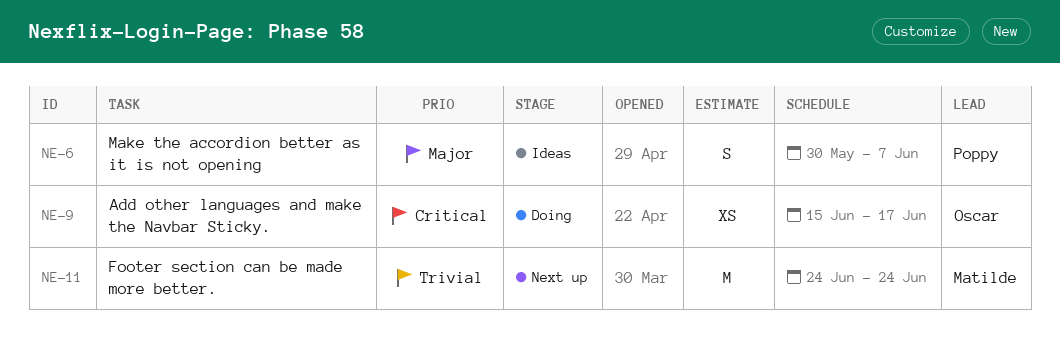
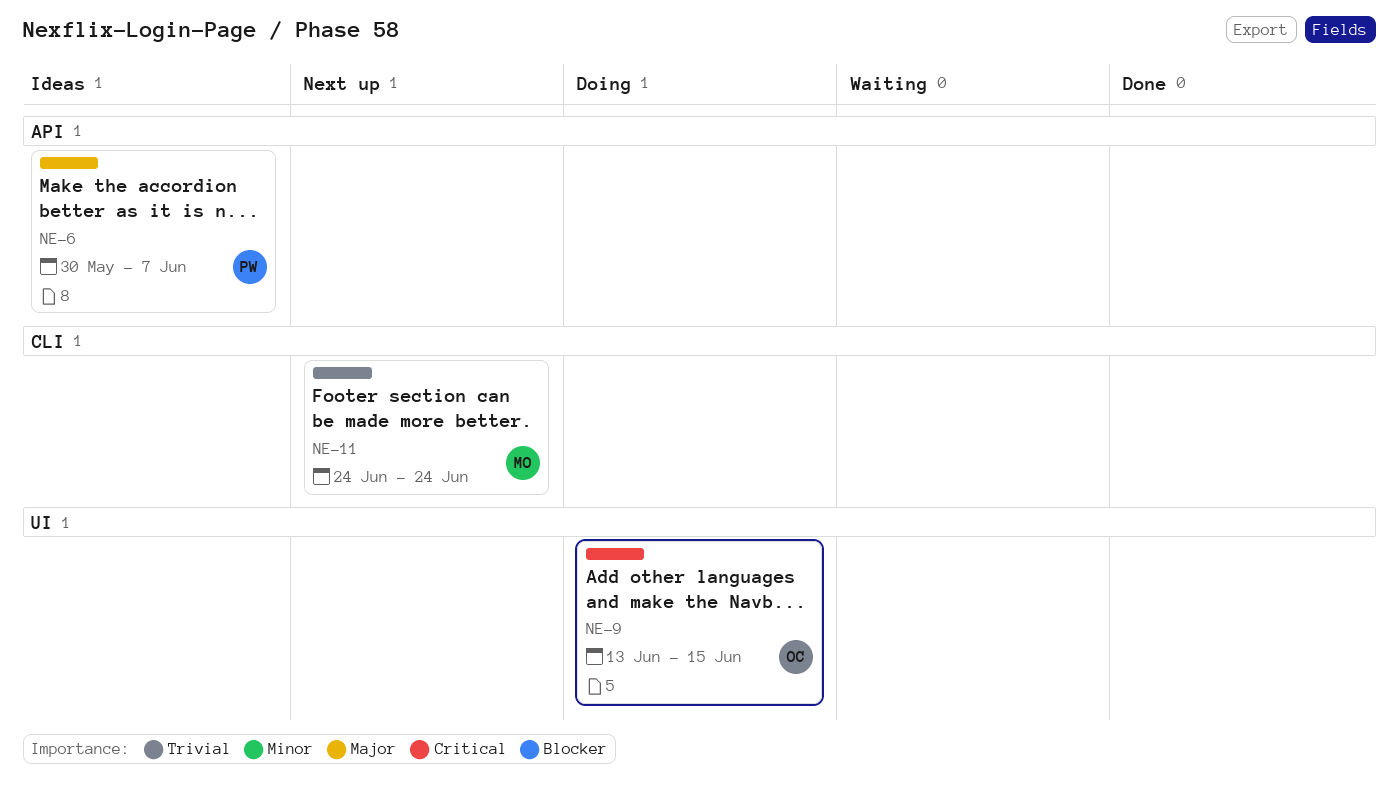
NE-9, start: Jun 15 -> Jun 13
NE-9, due: Jun 17 -> Jun 15

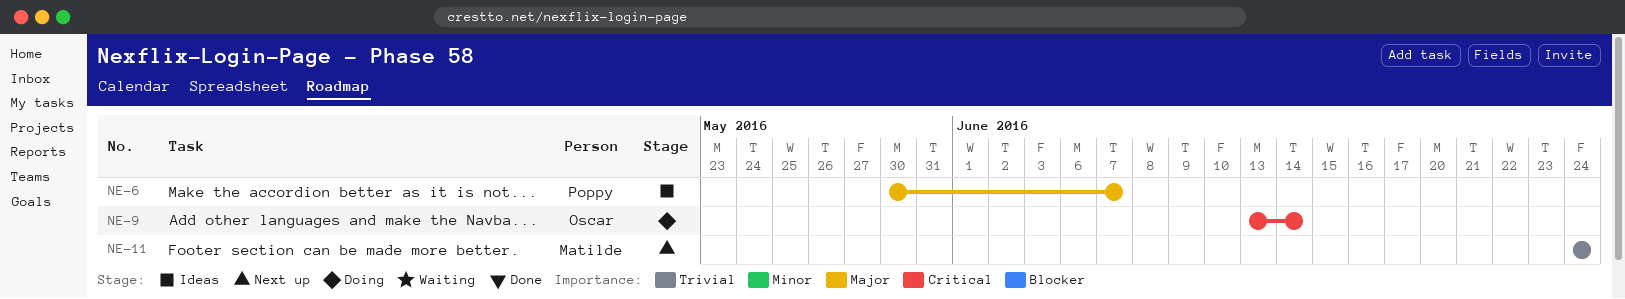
NE-9, due: Jun 15 -> Jun 14

